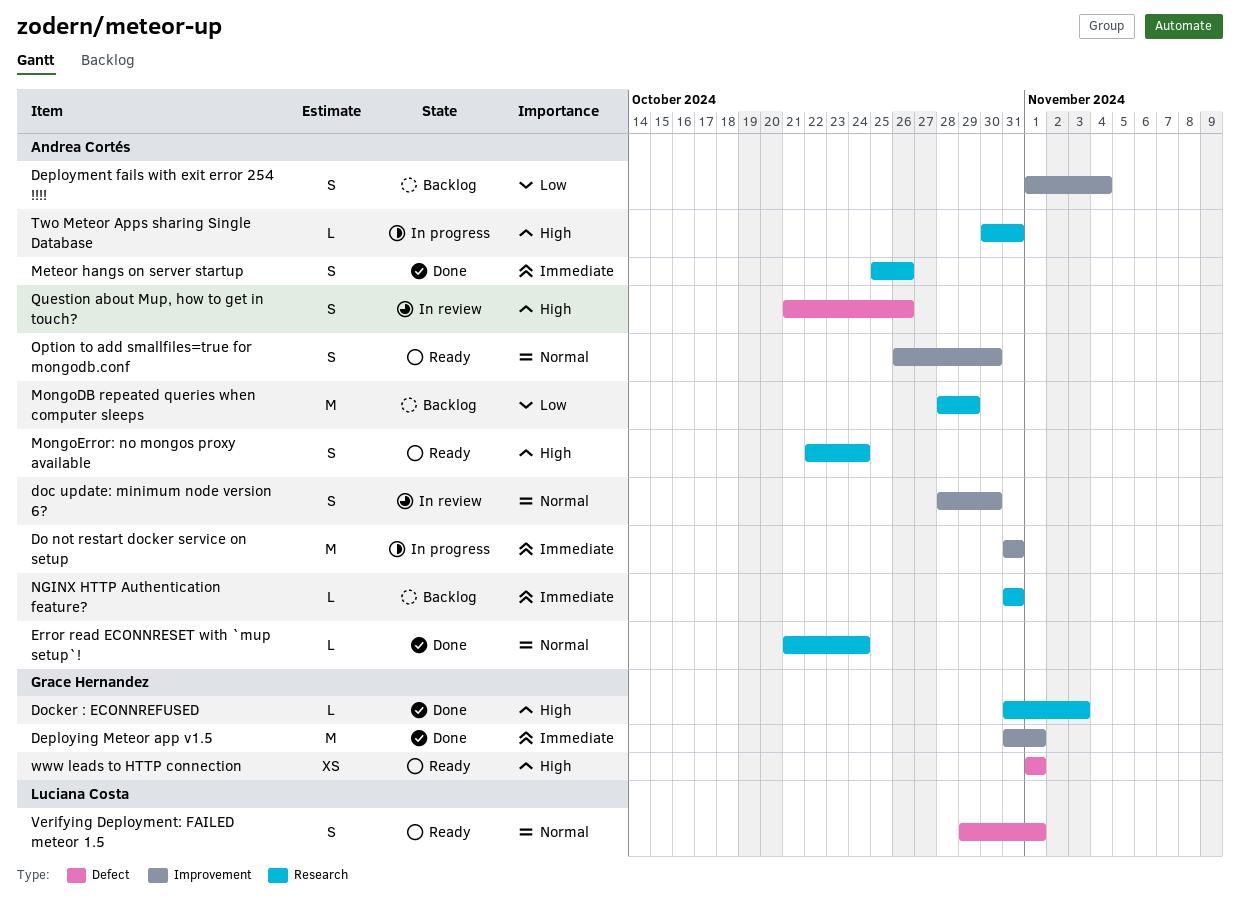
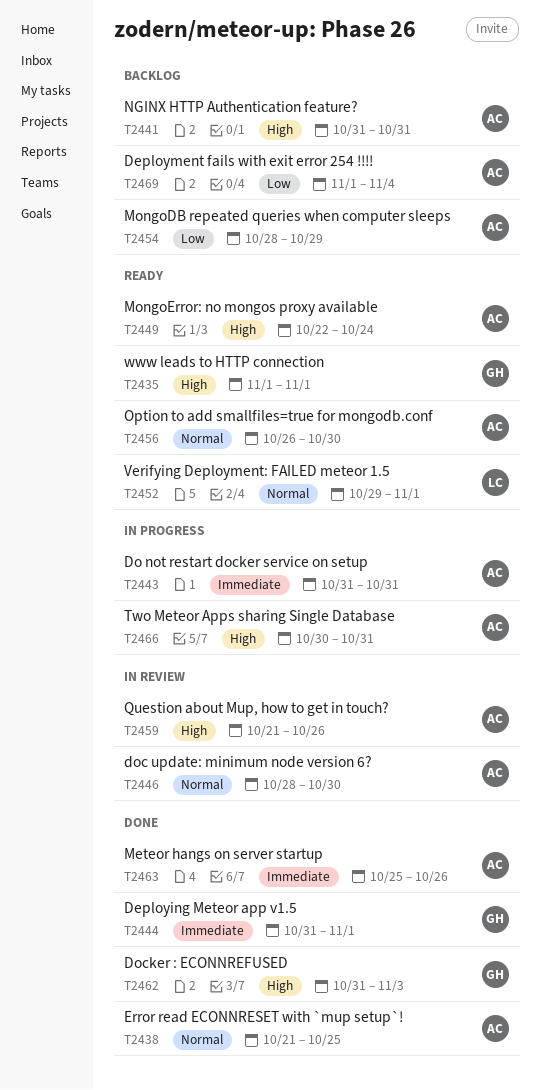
Error read ECONNRESET with `mup setup`!, due: Oct 24 -> Oct 25
NGINX HTTP Authentication feature?, priority: Immediate -> High

